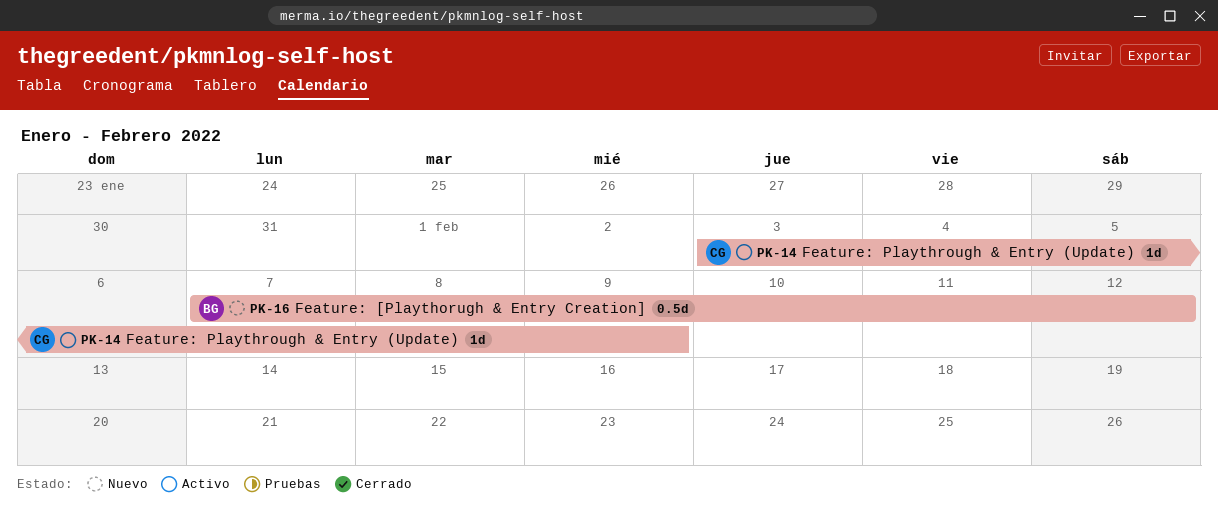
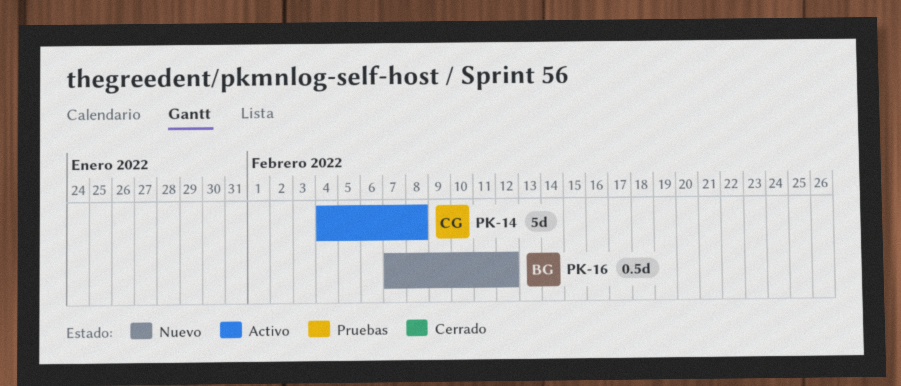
PK-14, estimate: 1d -> 5d
PK-14, start: Feb 3 -> Feb 4
PK-14, due: Feb 9 -> Feb 8

